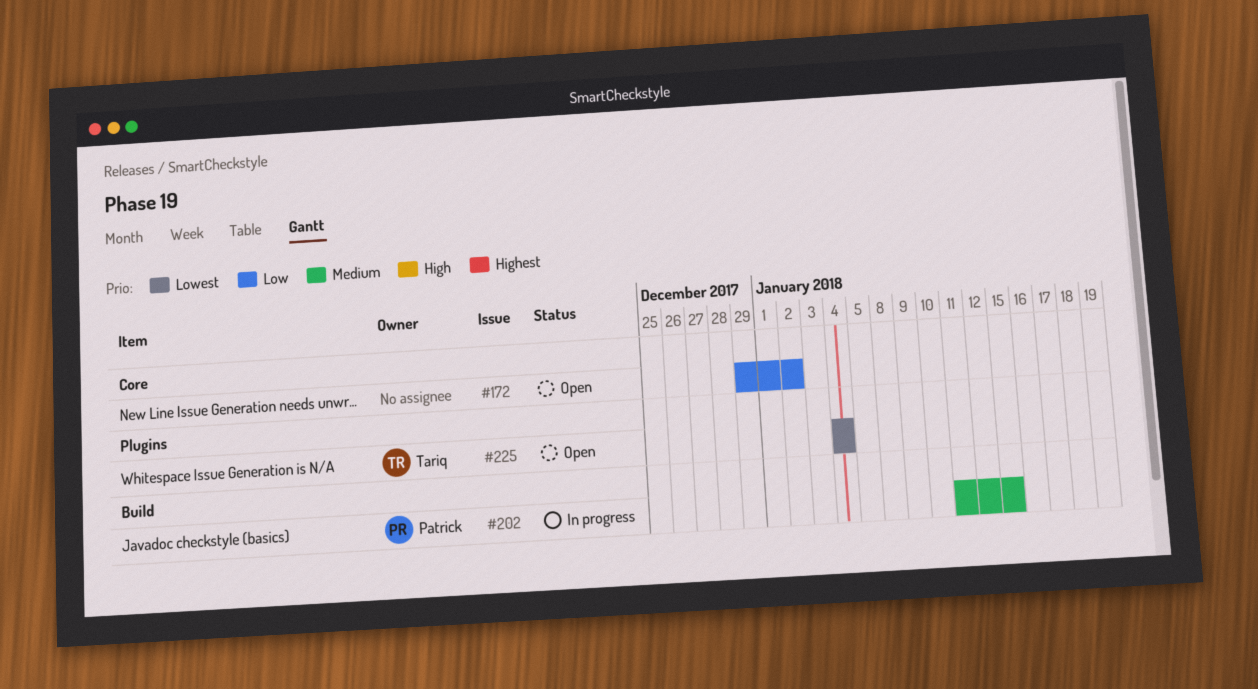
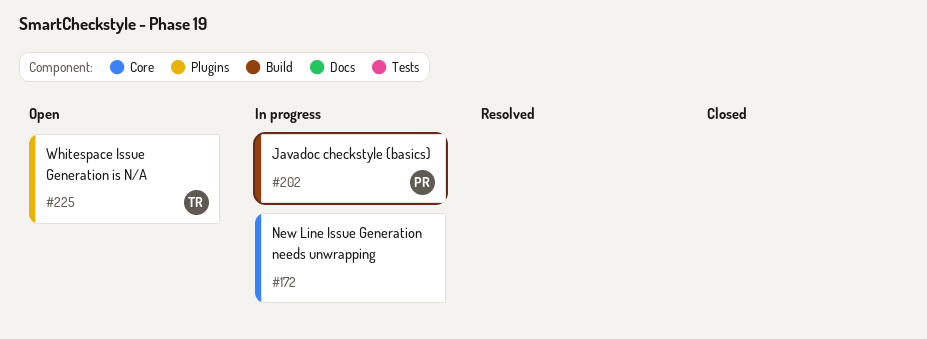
#172, status: Open -> In progress

